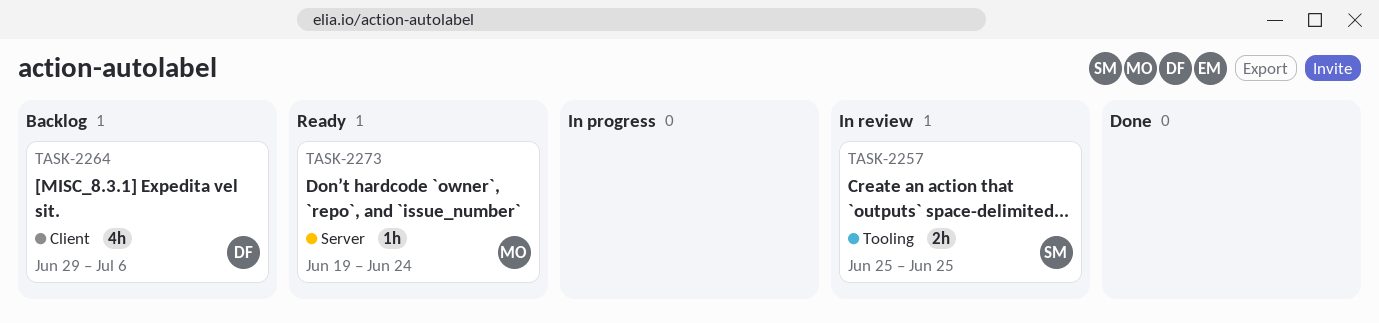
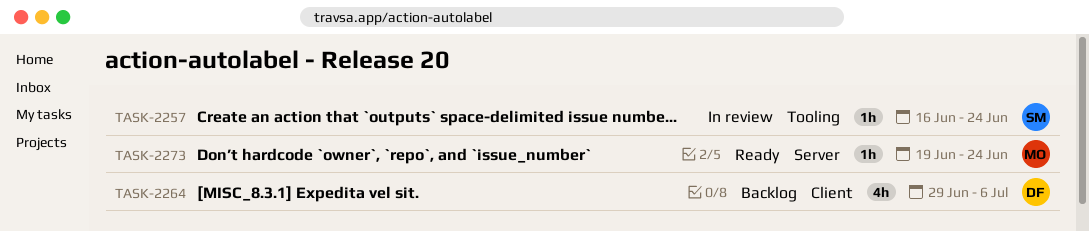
TASK-2257, estimate: 2h -> 1h
TASK-2257, start: Jun 25 -> Jun 16
TASK-2257, due: Jun 25 -> Jun 24

